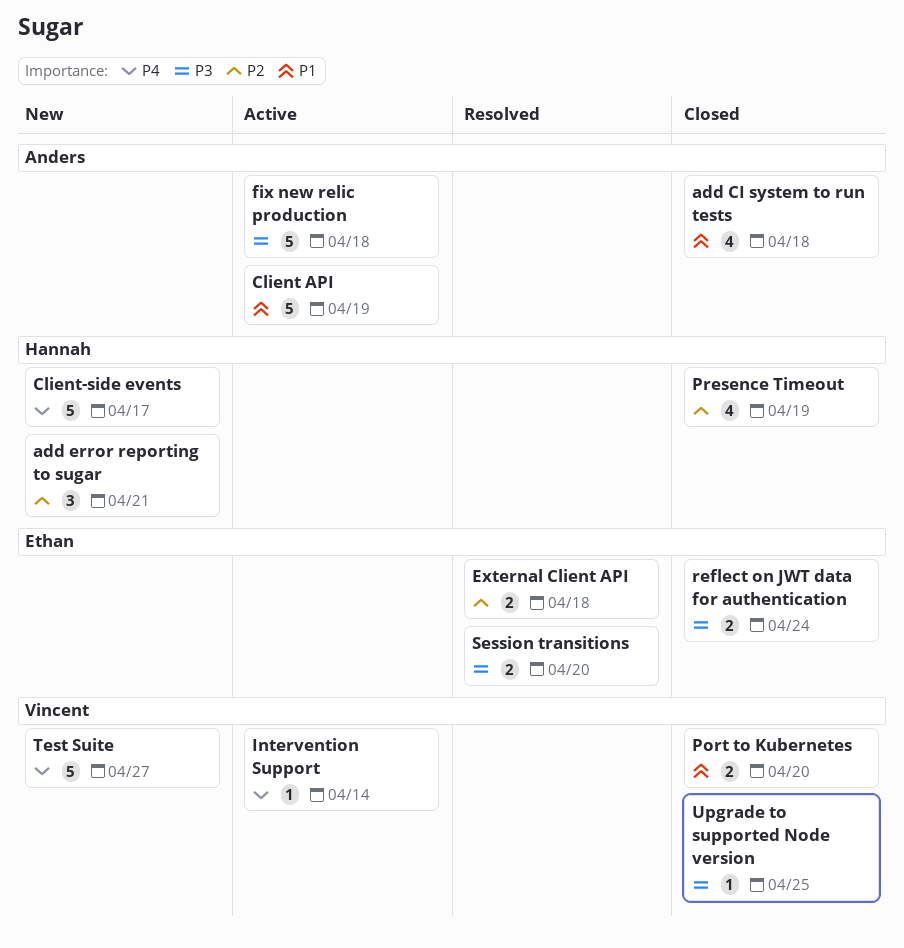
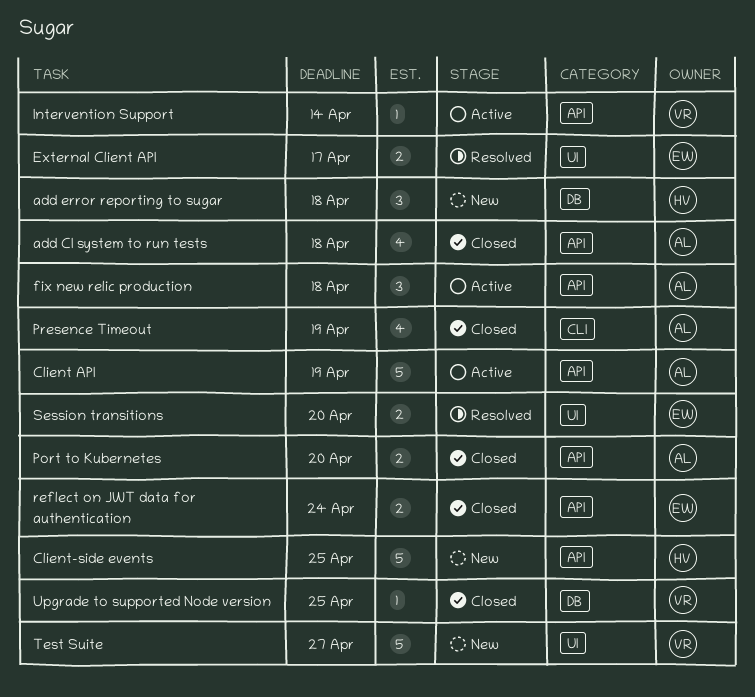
add error reporting to sugar, due: Apr 21 -> Apr 18
Client-side events, due: Apr 17 -> Apr 25
External Client API, due: Apr 18 -> Apr 17
fix new relic production, estimate: 5 -> 3
Port to Kubernetes, owner: Vincent -> Anders
Presence Timeout, owner: Hannah -> Anders

